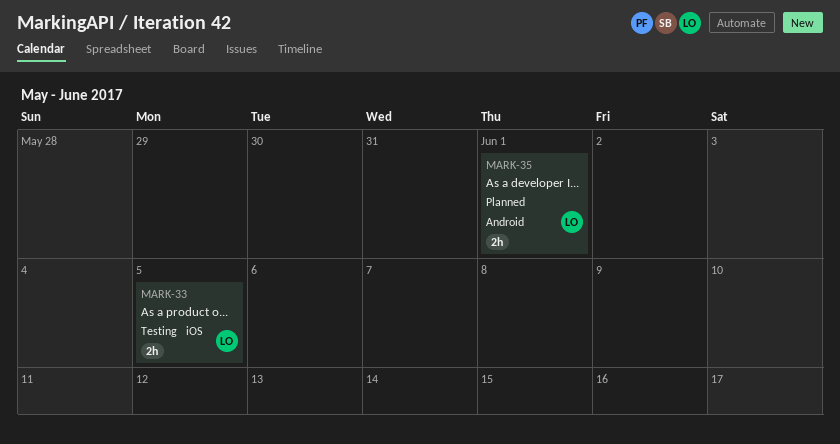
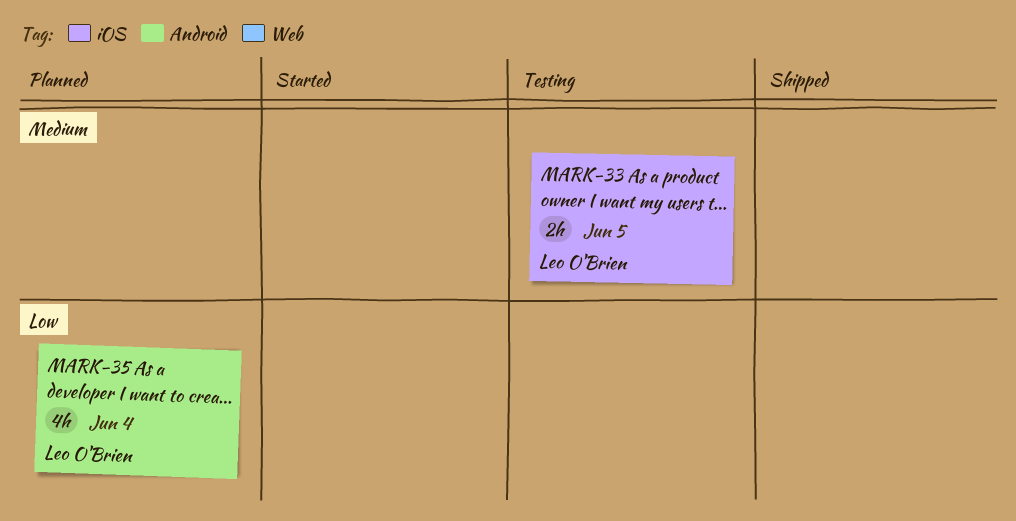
MARK-35, estimate: 2h -> 4h
MARK-35, due: Jun 1 -> Jun 4

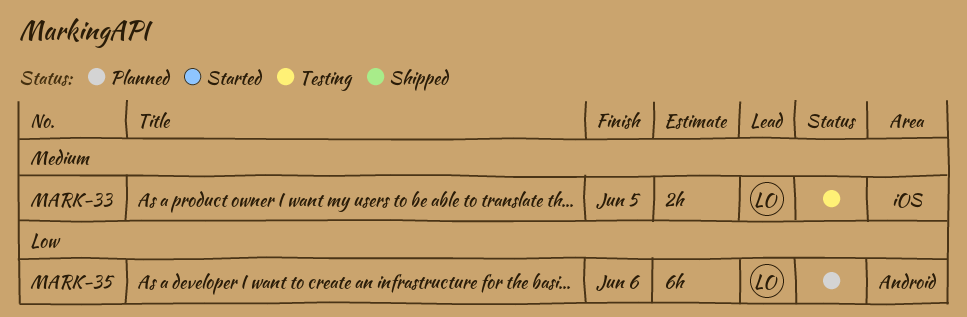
MARK-35, estimate: 4h -> 6h
MARK-35, due: Jun 4 -> Jun 6

